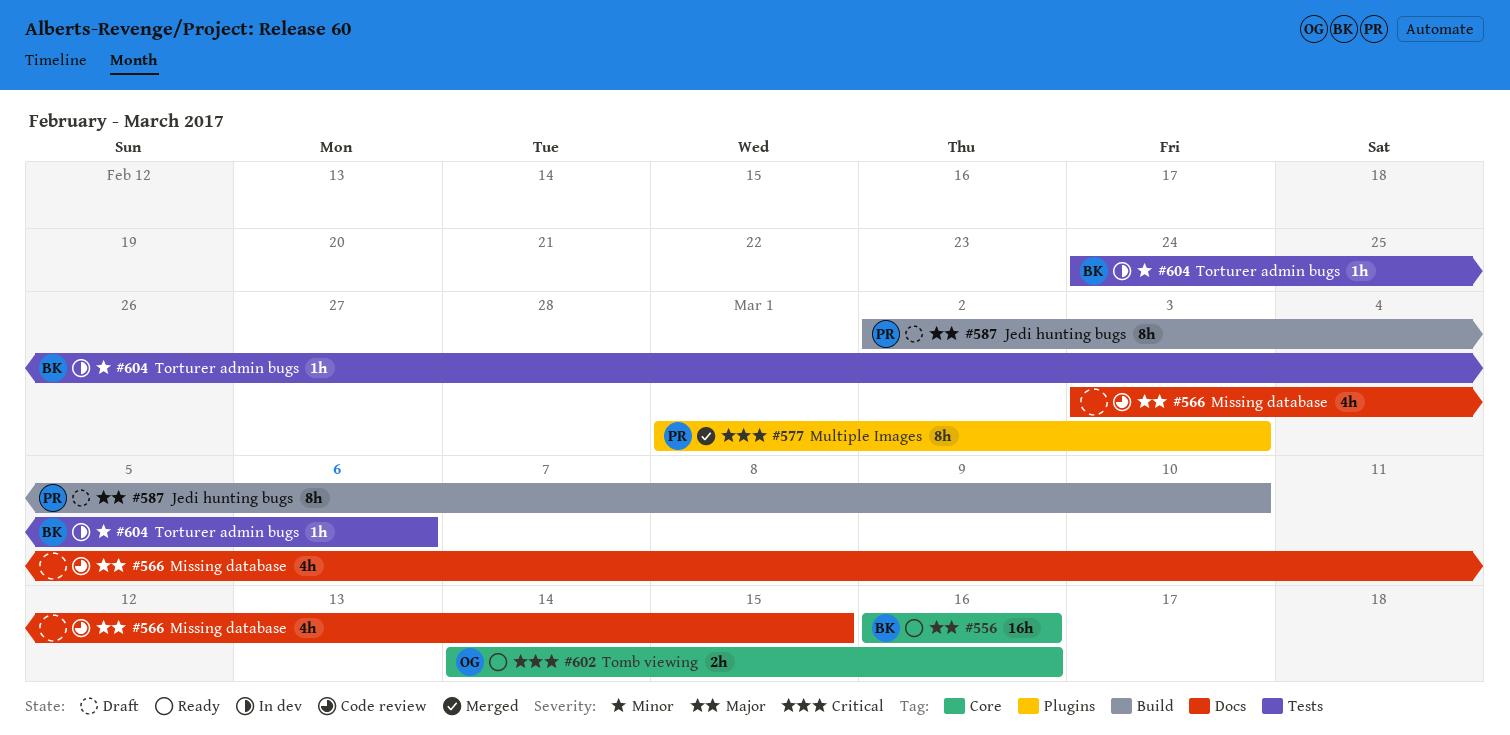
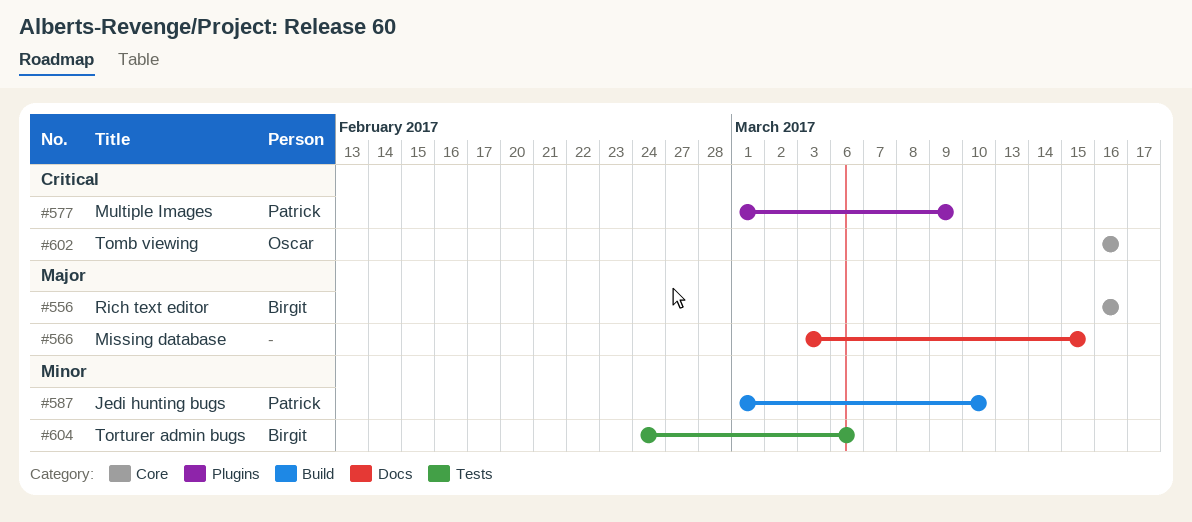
#577, due: Mar 3 -> Mar 9
#587, priority: Major -> Minor
#587, start: Mar 2 -> Mar 1
#602, start: Mar 14 -> Mar 16

